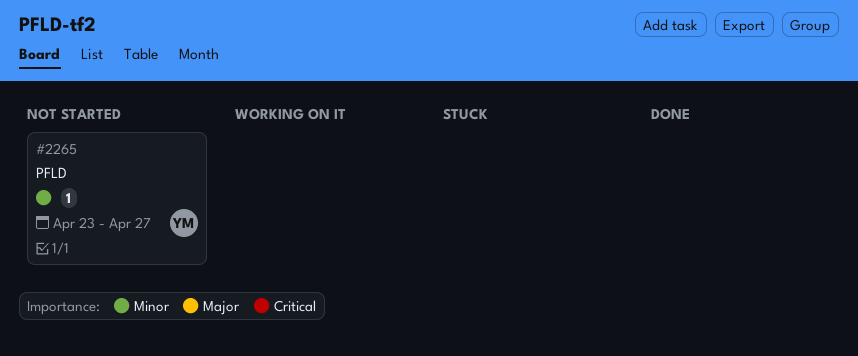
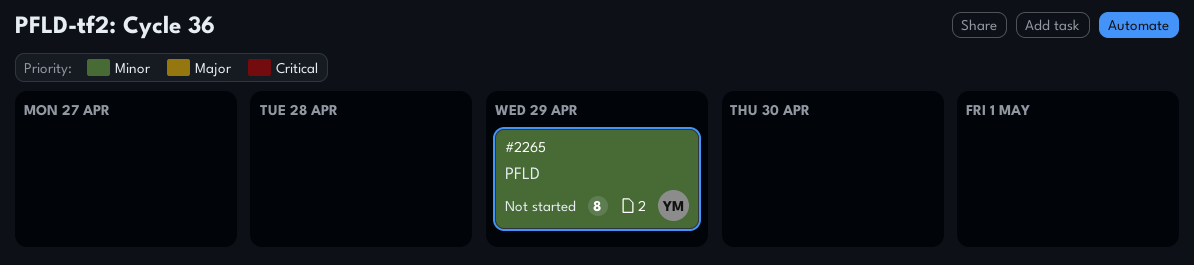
#2265, estimate: 1 -> 8
#2265, due: Apr 27 -> Apr 29

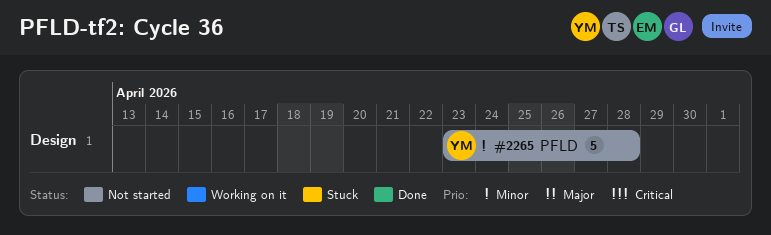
#2265, estimate: 8 -> 5
#2265, due: Apr 29 -> Apr 28

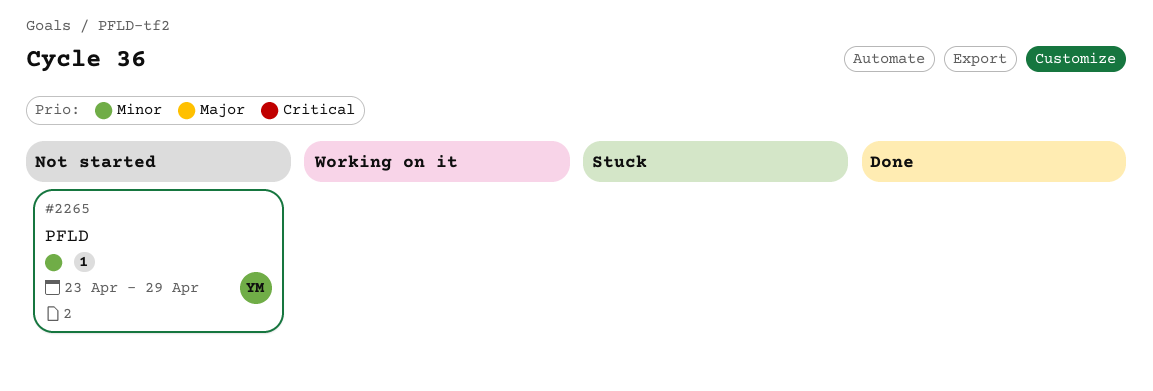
#2265, estimate: 5 -> 1
#2265, due: Apr 28 -> Apr 29

